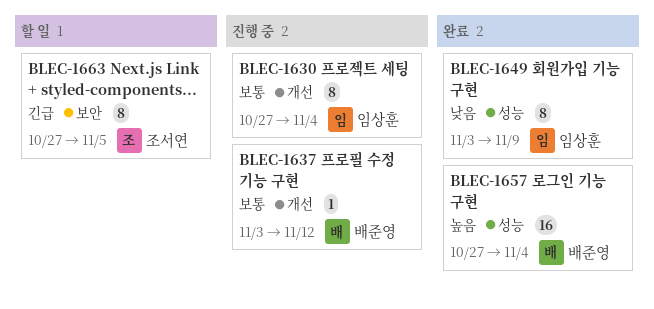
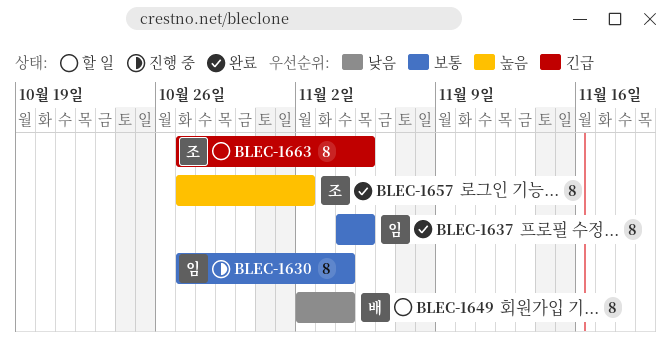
BLEC-1637, status: 진행 중 -> 완료
BLEC-1637, owner: 배준영 -> 임상훈
BLEC-1637, estimate: 1 -> 8
BLEC-1637, start: Nov 3 -> Nov 4
BLEC-1637, due: Nov 12 -> Nov 5
BLEC-1649, status: 완료 -> 할 일
BLEC-1649, owner: 임상훈 -> 배준영
BLEC-1649, start: Nov 3 -> Nov 2
BLEC-1649, due: Nov 9 -> Nov 4
BLEC-1657, owner: 배준영 -> 조서연
BLEC-1657, estimate: 16 -> 8
BLEC-1657, due: Nov 4 -> Nov 2

